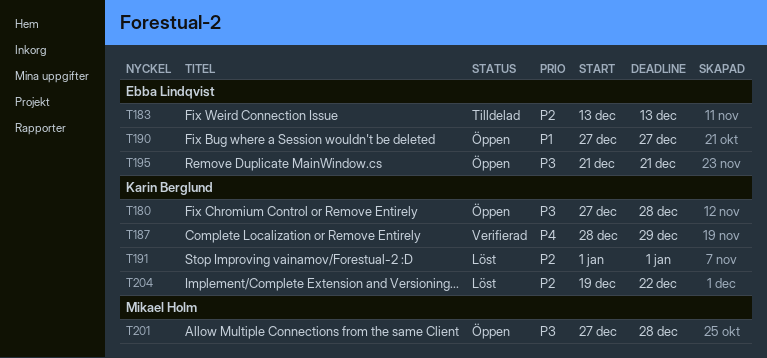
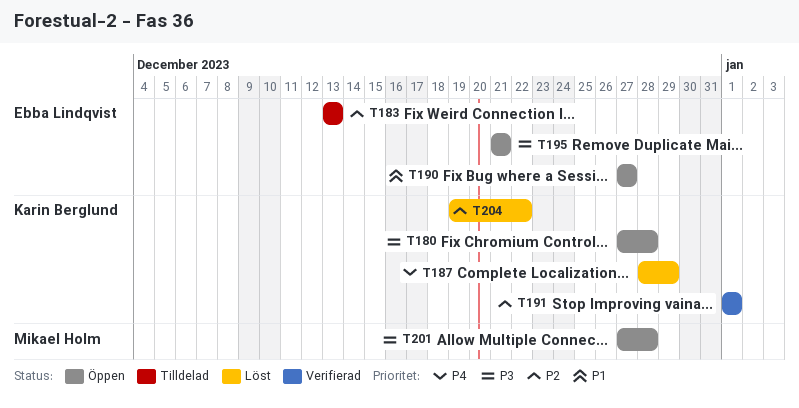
T187, status: Verifierad -> Löst
T191, status: Löst -> Verifierad

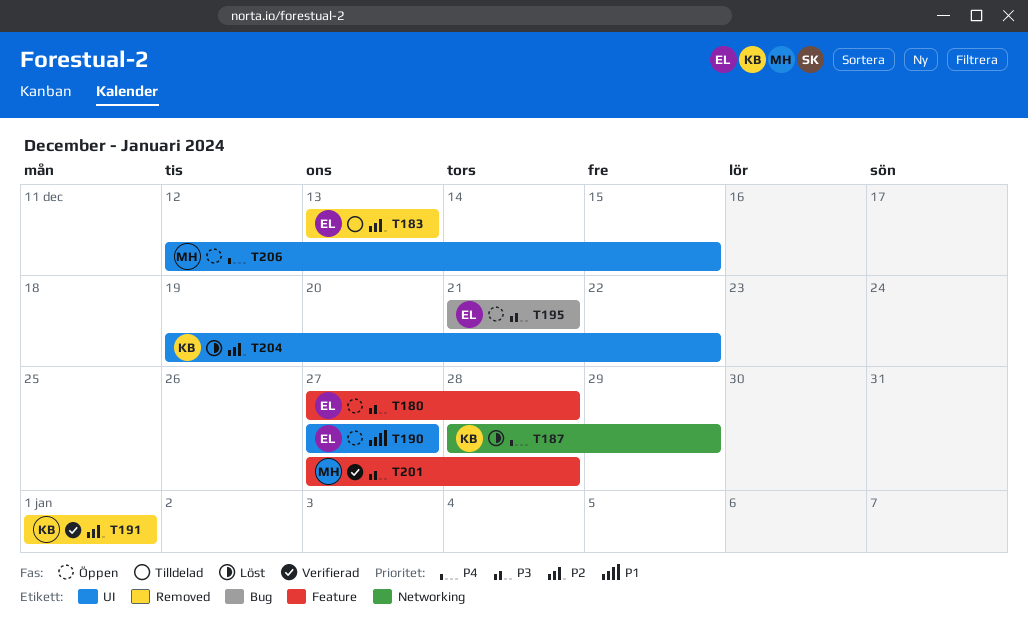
T180, owner: Karin Berglund -> Ebba Lindqvist
T201, status: Öppen -> Verifierad
T206: none -> present

